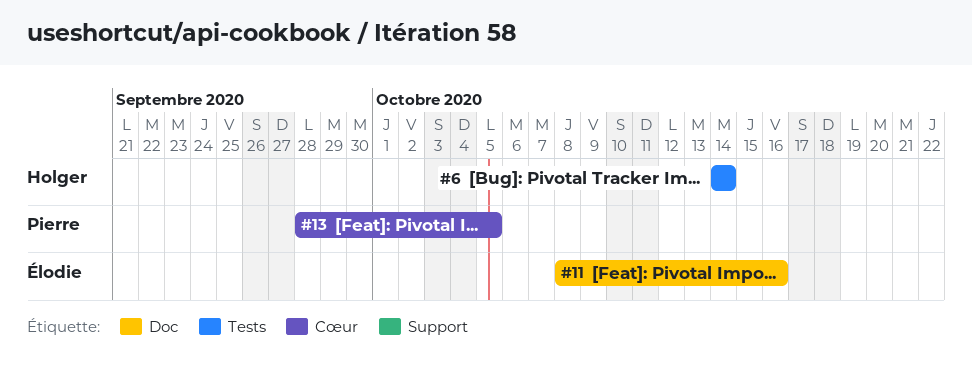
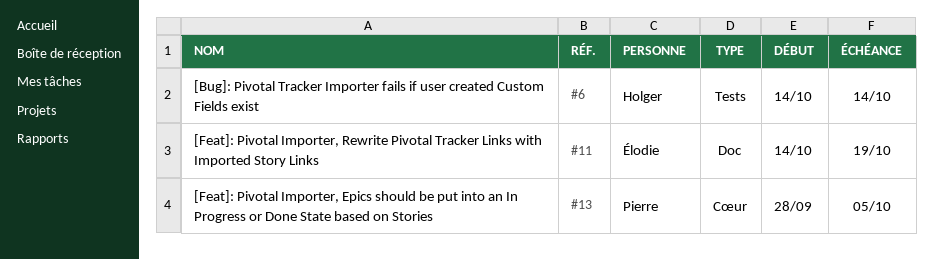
#11, start: Oct 8 -> Oct 14
#11, due: Oct 16 -> Oct 19

